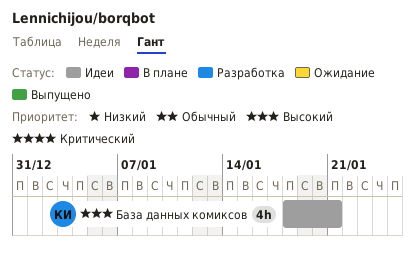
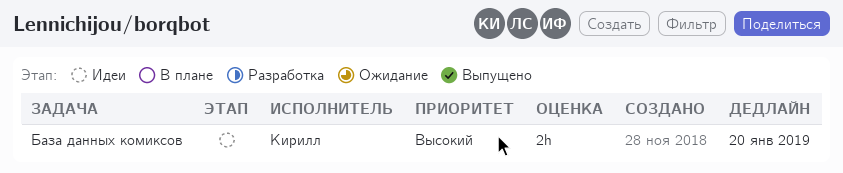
База данных комиксов, estimate: 4h -> 2h
База данных комиксов, due: Jan 21 -> Jan 20

